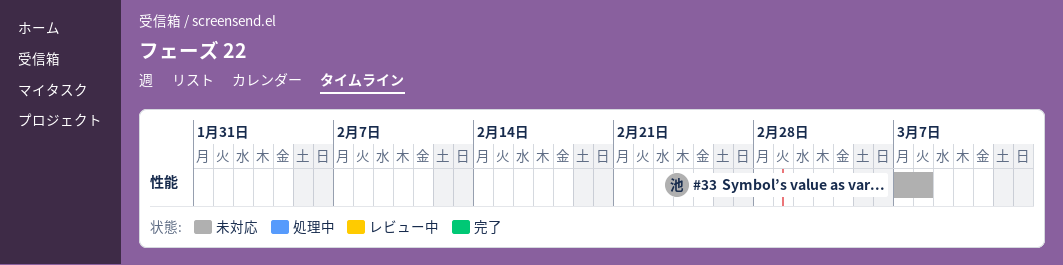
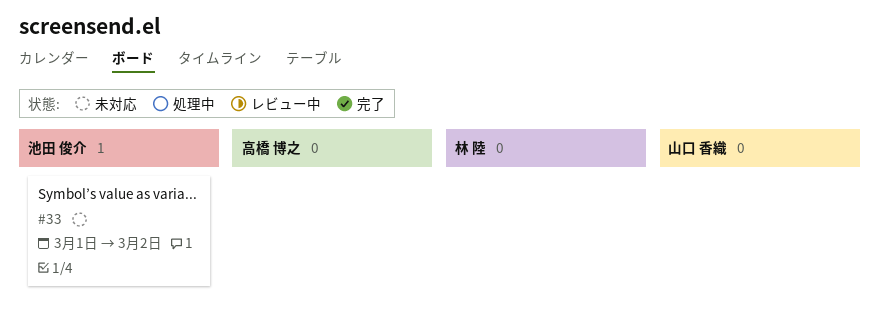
#33, start: Mar 7 -> Mar 1
#33, due: Mar 8 -> Mar 2

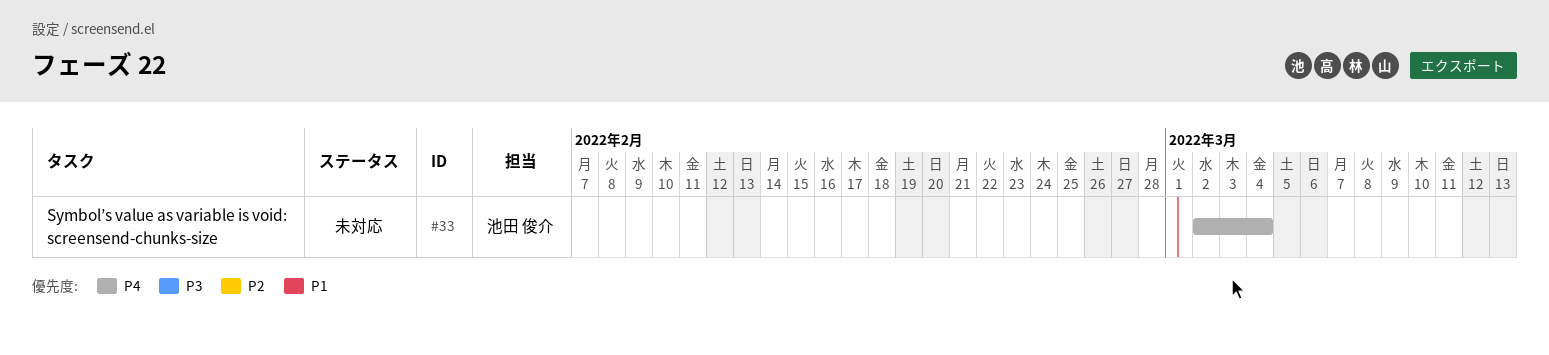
#33, start: Mar 1 -> Mar 2
#33, due: Mar 2 -> Mar 4

